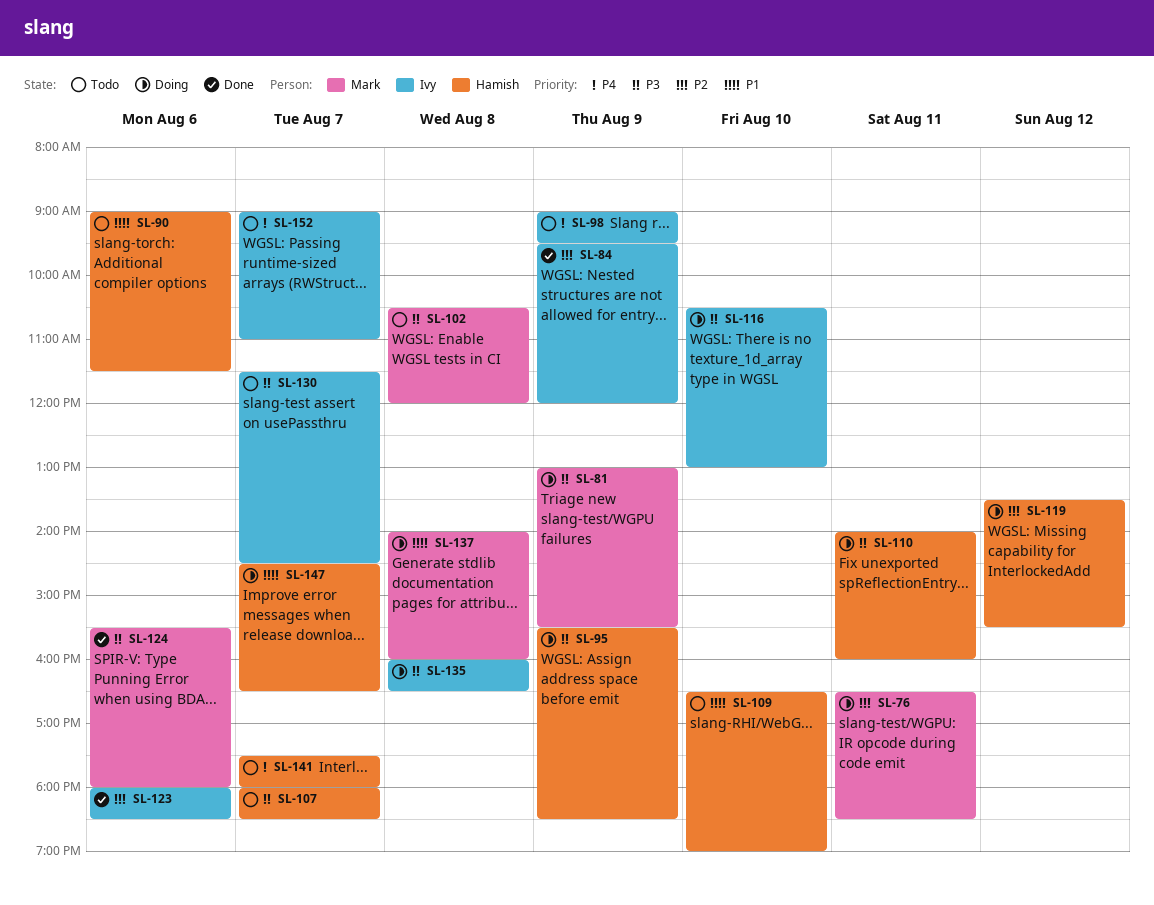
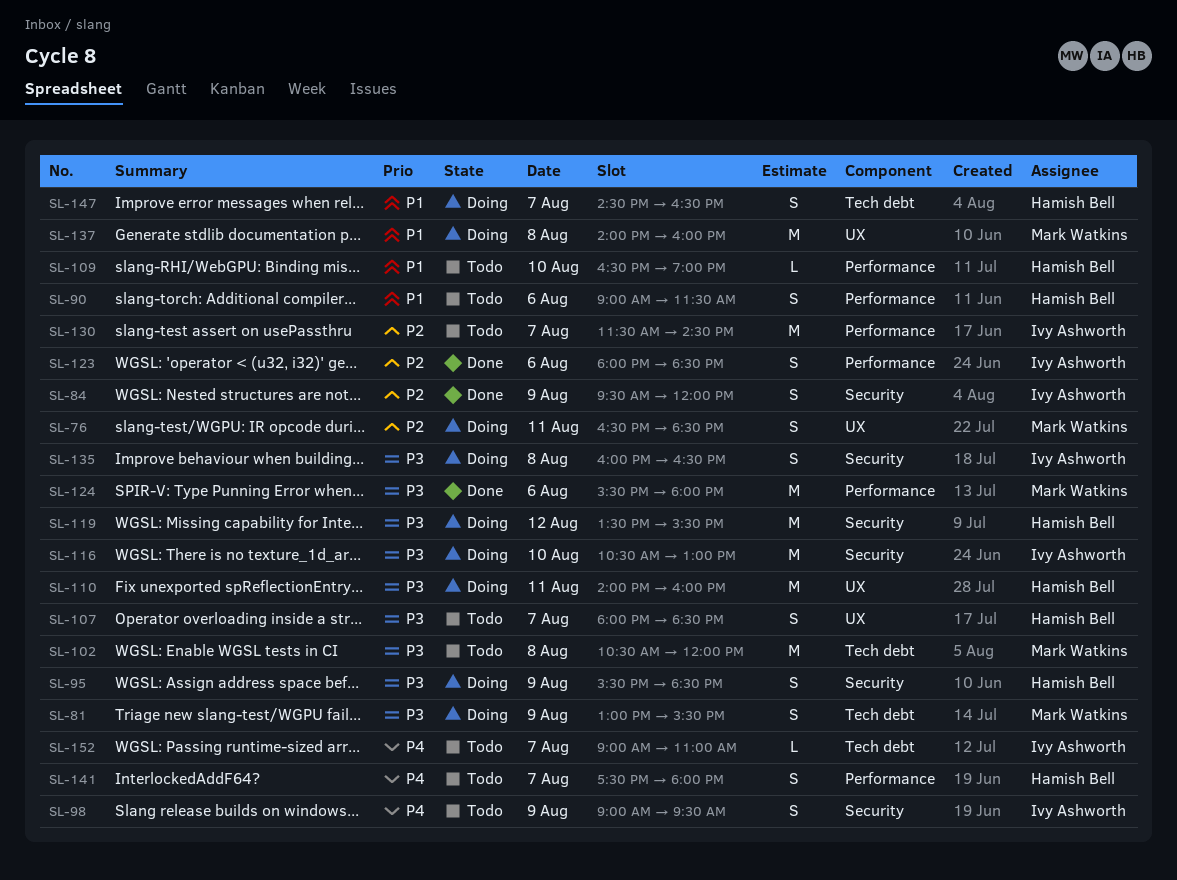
SL-119, priority: P2 -> P3
SL-130, priority: P3 -> P2

